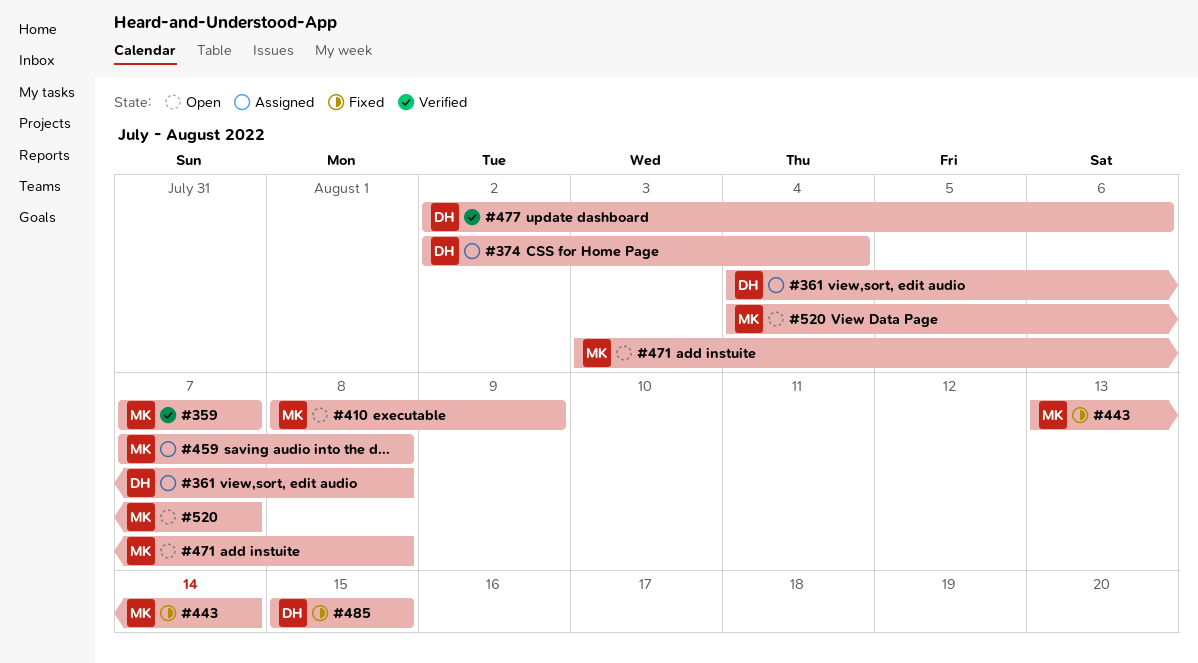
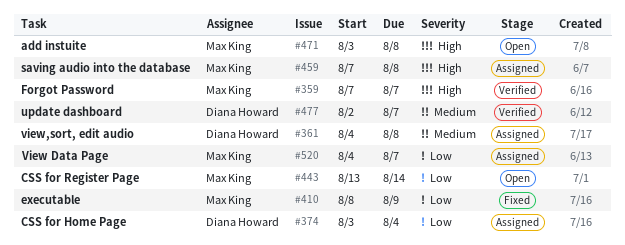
#374, start: Aug 2 -> Aug 3
#410, status: Open -> Fixed
#443, status: Fixed -> Open
#477, due: Aug 6 -> Aug 7
#485: present -> none
#520, status: Open -> Assigned

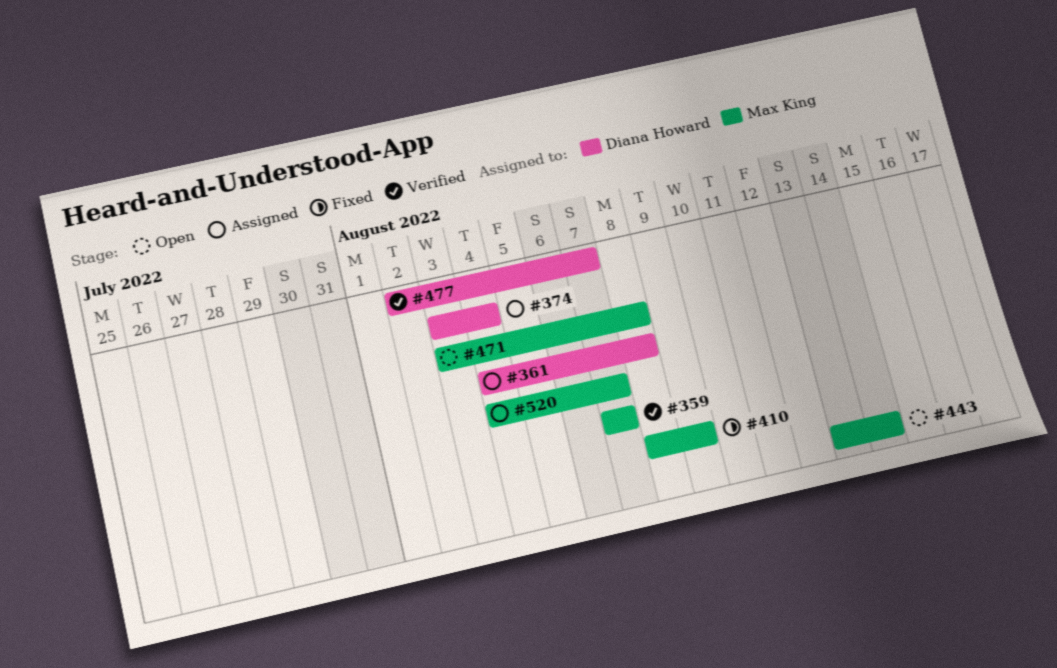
#459: present -> none

